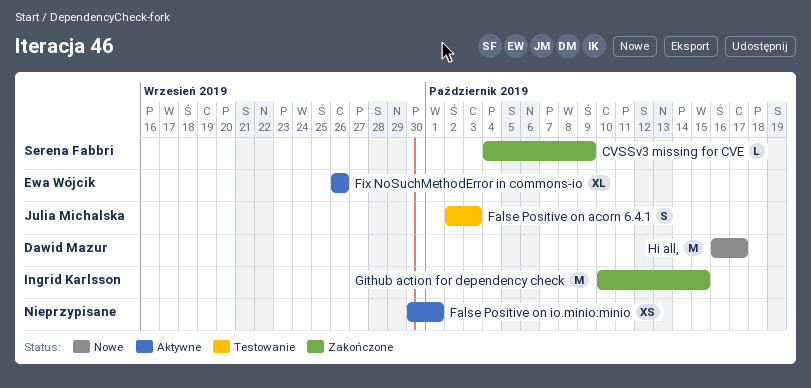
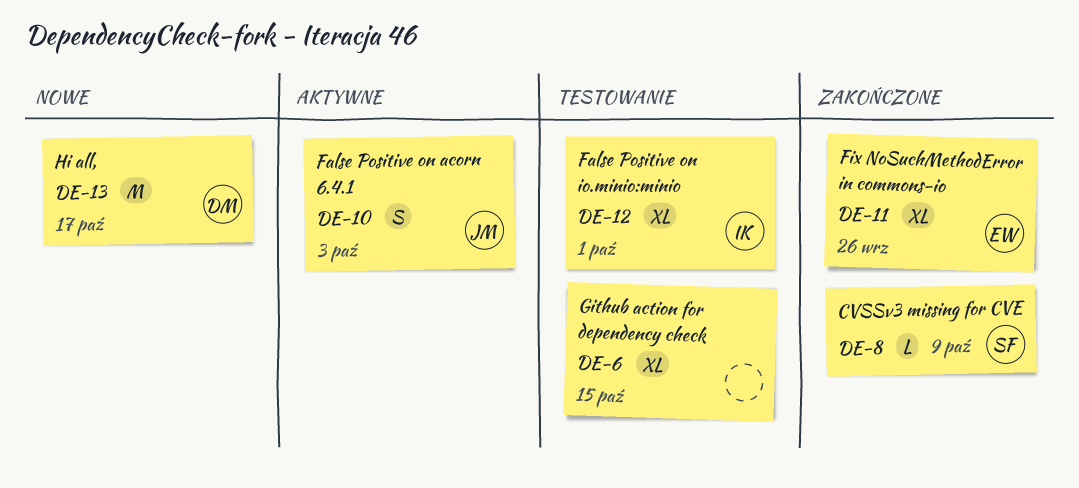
False Positive on acorn 6.4.1, status: Testowanie -> Aktywne
False Positive on io.minio:minio, status: Aktywne -> Testowanie
False Positive on io.minio:minio, owner: none -> Ingrid Karlsson
False Positive on io.minio:minio, estimate: XS -> XL
Fix NoSuchMethodError in commons-io, status: Aktywne -> Zakończone
Github action for dependency check, status: Zakończone -> Testowanie
Github action for dependency check, owner: Ingrid Karlsson -> none
Github action for dependency check, estimate: M -> XL

